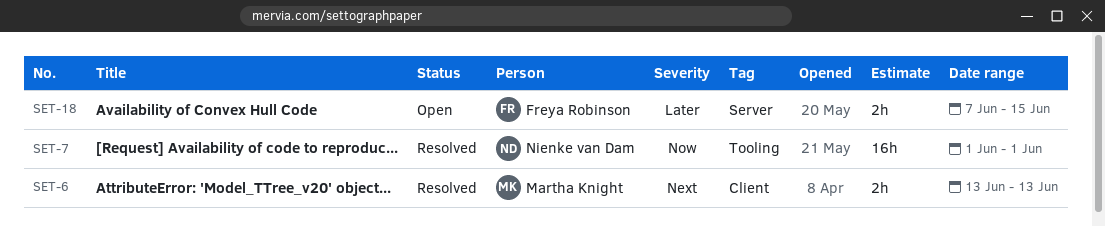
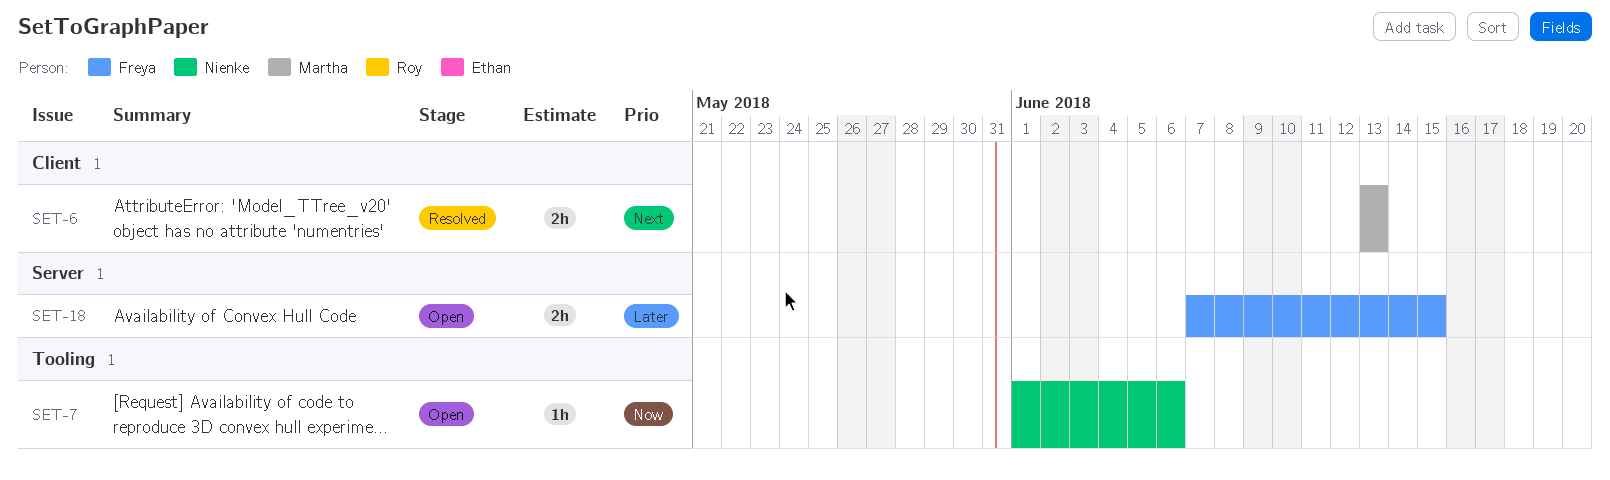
SET-7, status: Resolved -> Open
SET-7, estimate: 16h -> 1h
SET-7, due: Jun 1 -> Jun 6

